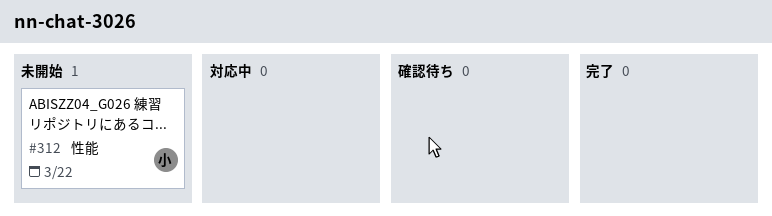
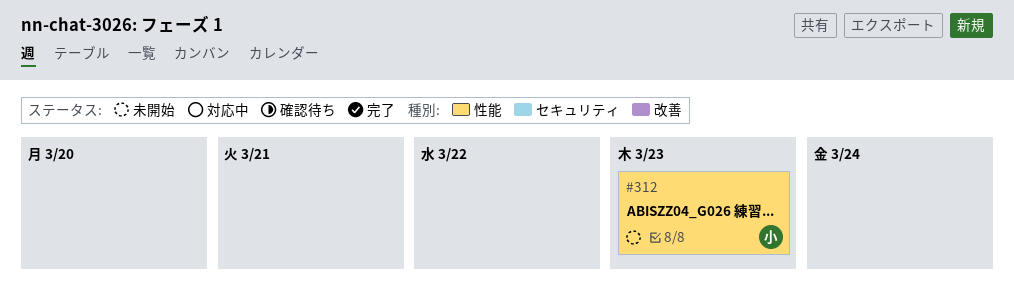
#312, due: Mar 22 -> Mar 23

